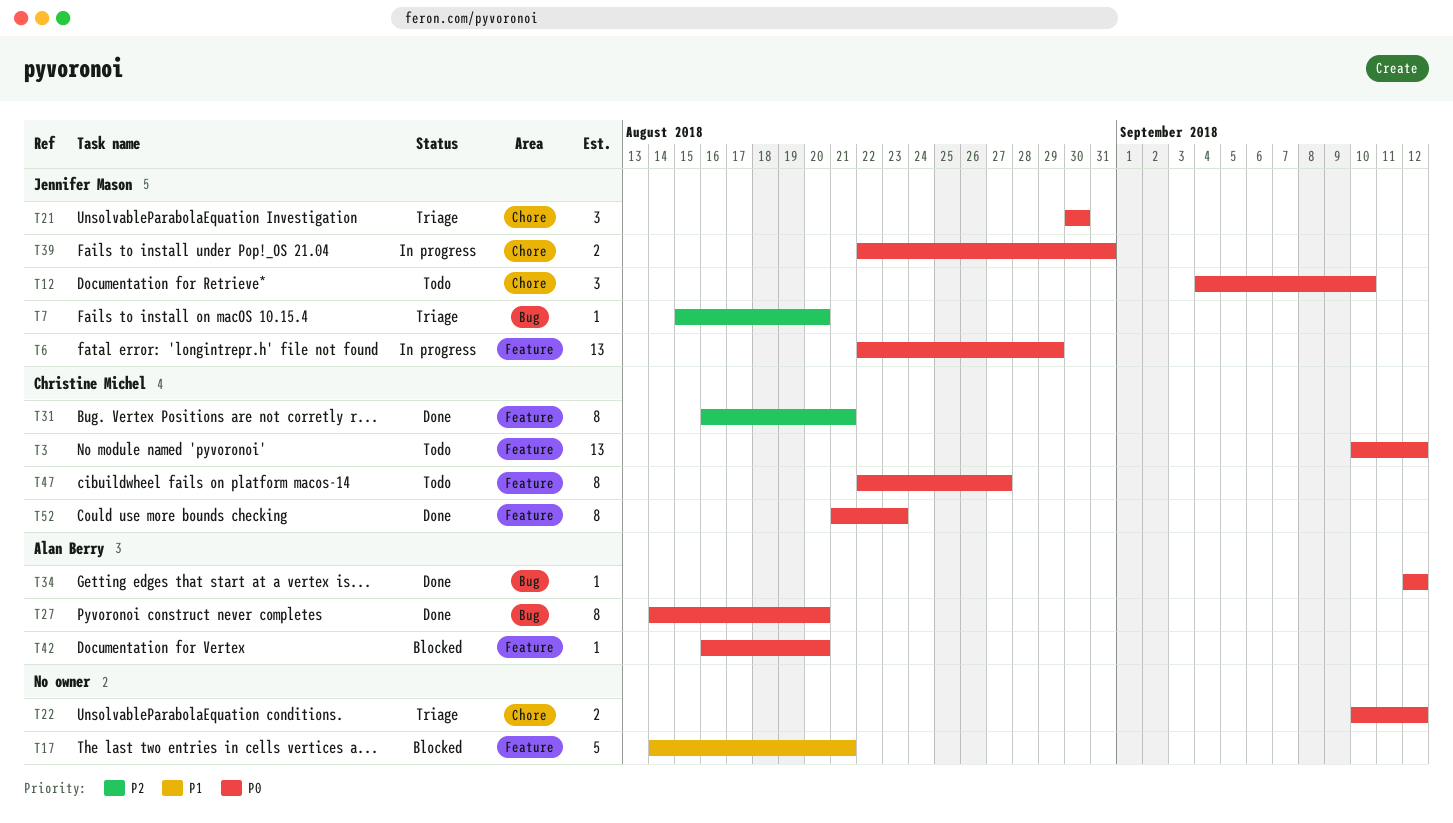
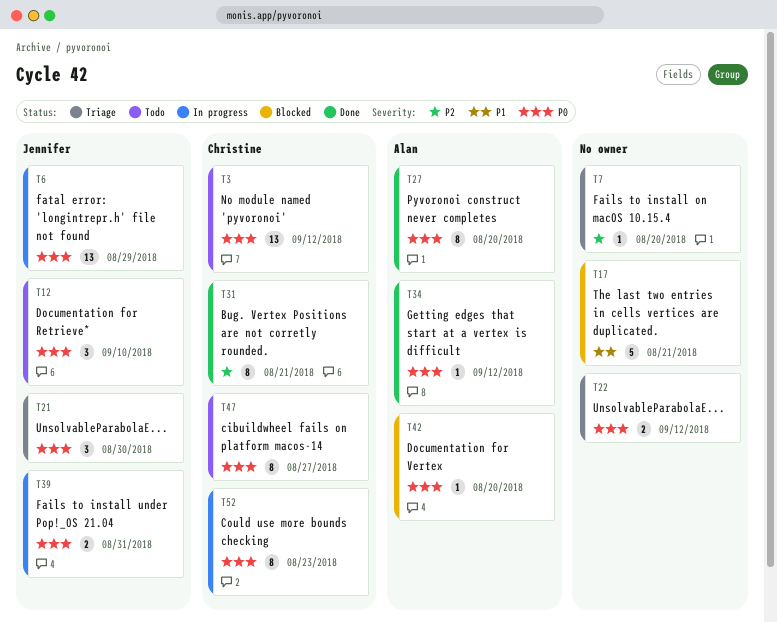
T7, owner: Jennifer Mason -> none
T52, status: Done -> In progress

